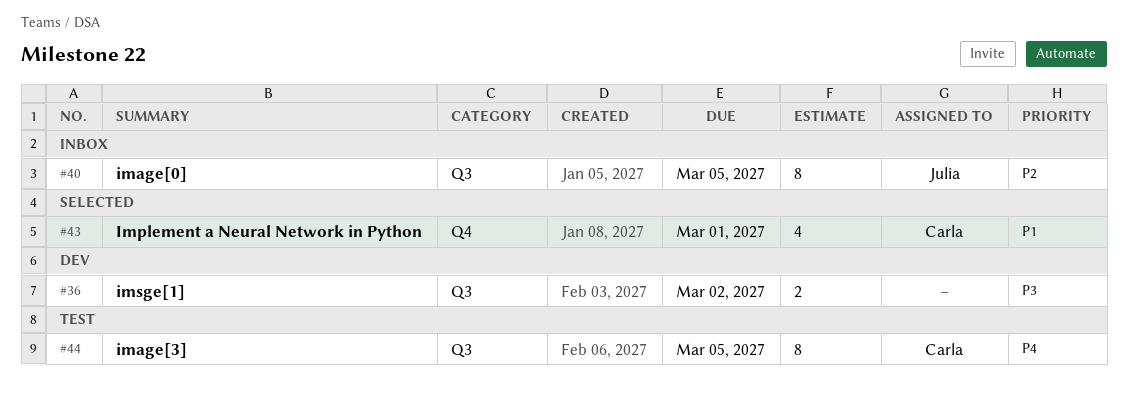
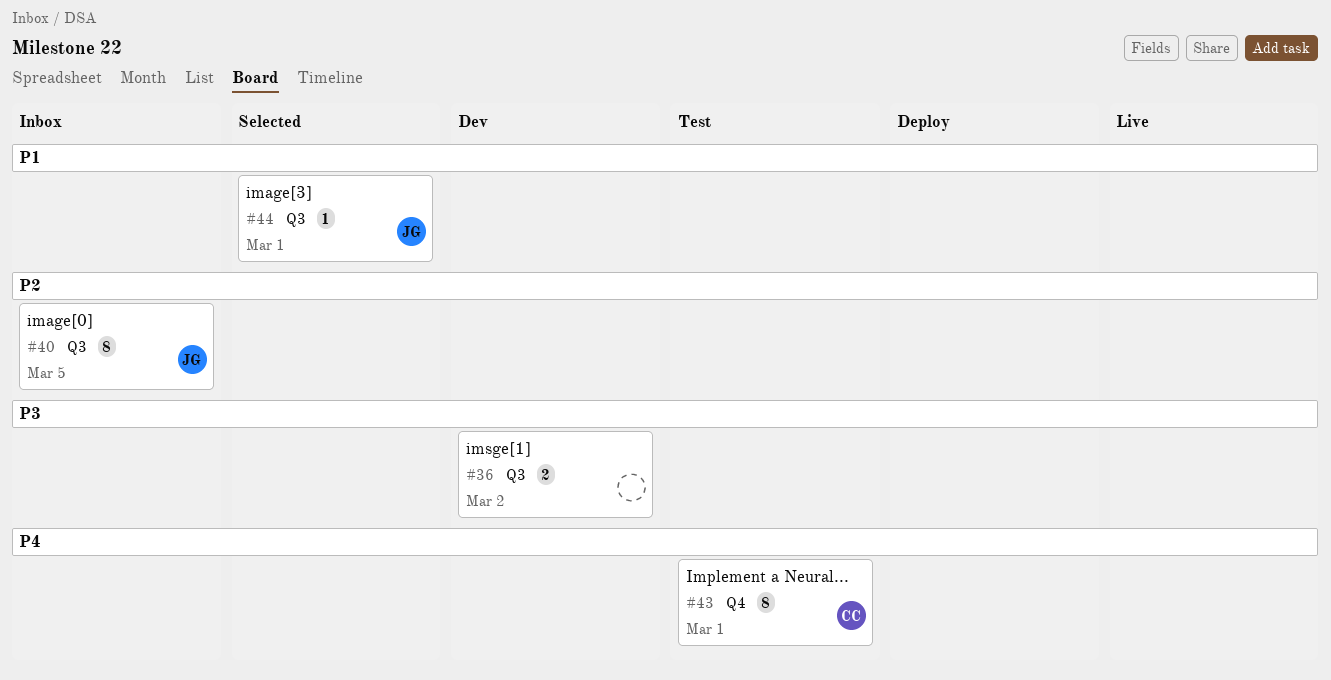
#43, status: Selected -> Test
#43, priority: P1 -> P4
#43, estimate: 4 -> 8
#44, status: Test -> Selected
#44, owner: Carla -> Julia
#44, priority: P4 -> P1
#44, estimate: 8 -> 1
#44, due: Mar 5 -> Mar 1

